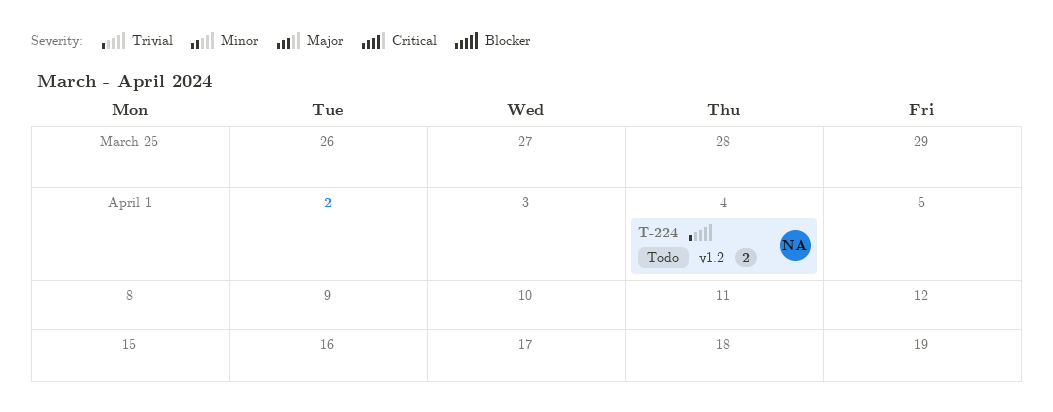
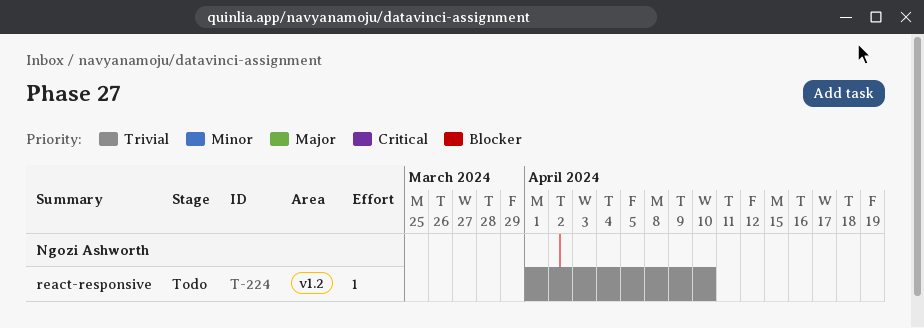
T-224, estimate: 2 -> 1
T-224, due: Apr 4 -> Apr 10

